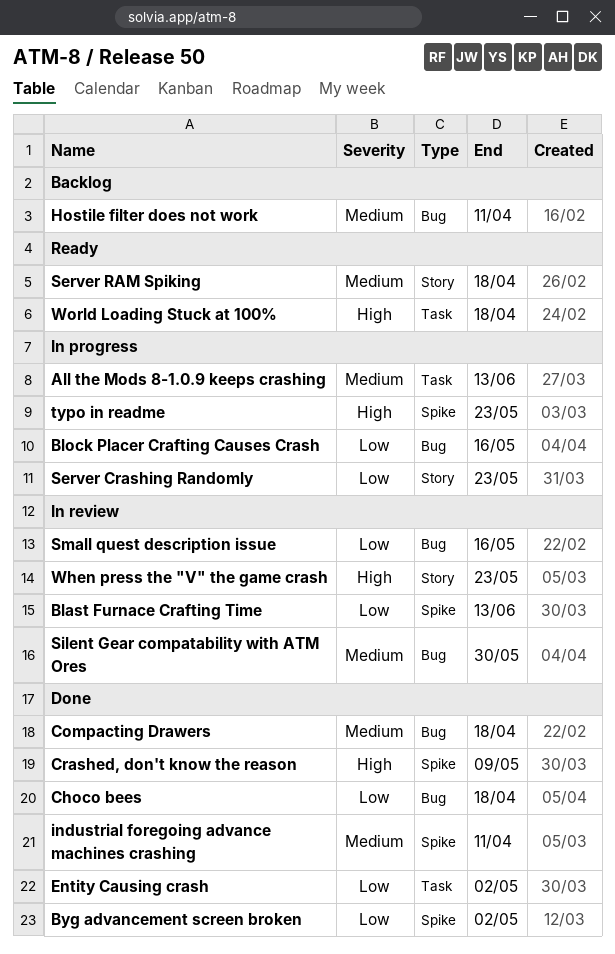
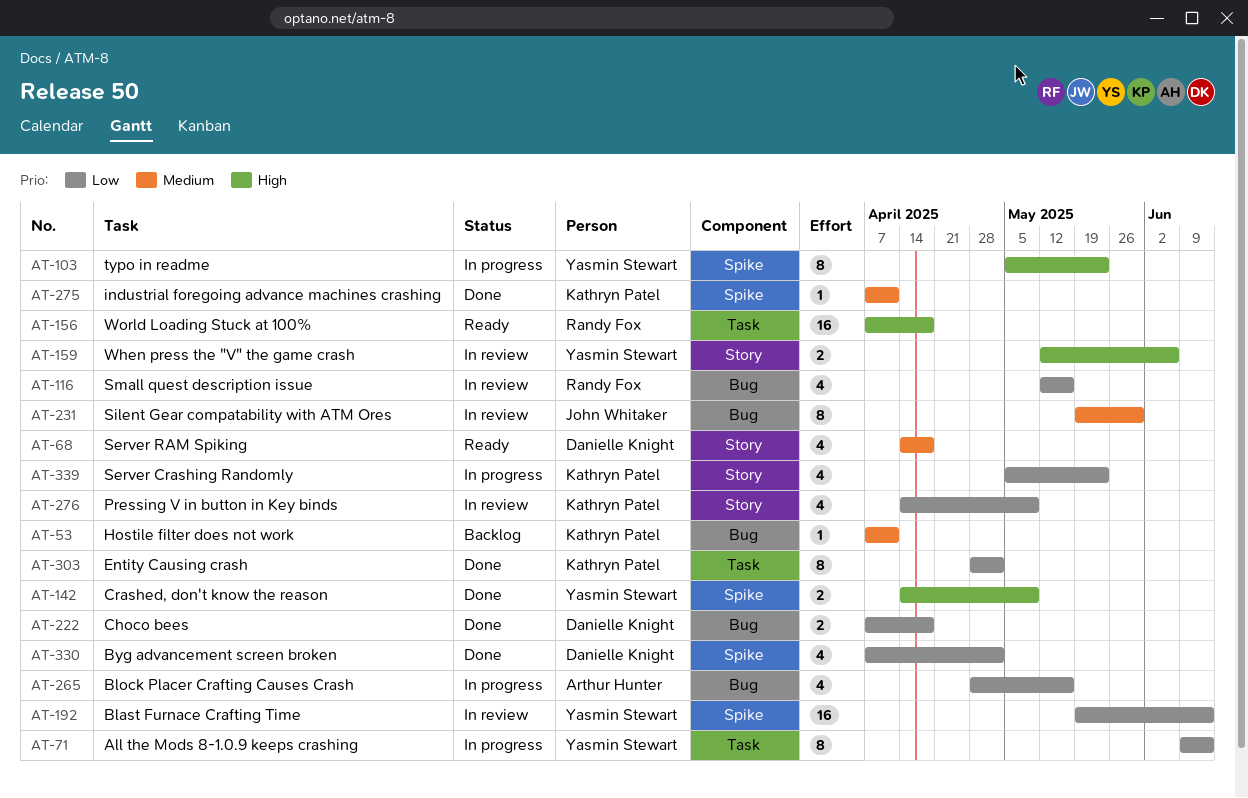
All the Mods 8-1.0.9 keeps crashing, priority: Medium -> Low
Compacting Drawers: present -> none
Pressing V in button in Key binds: none -> present
When press the "V" the game crash, due: May 23 -> Jun 6

